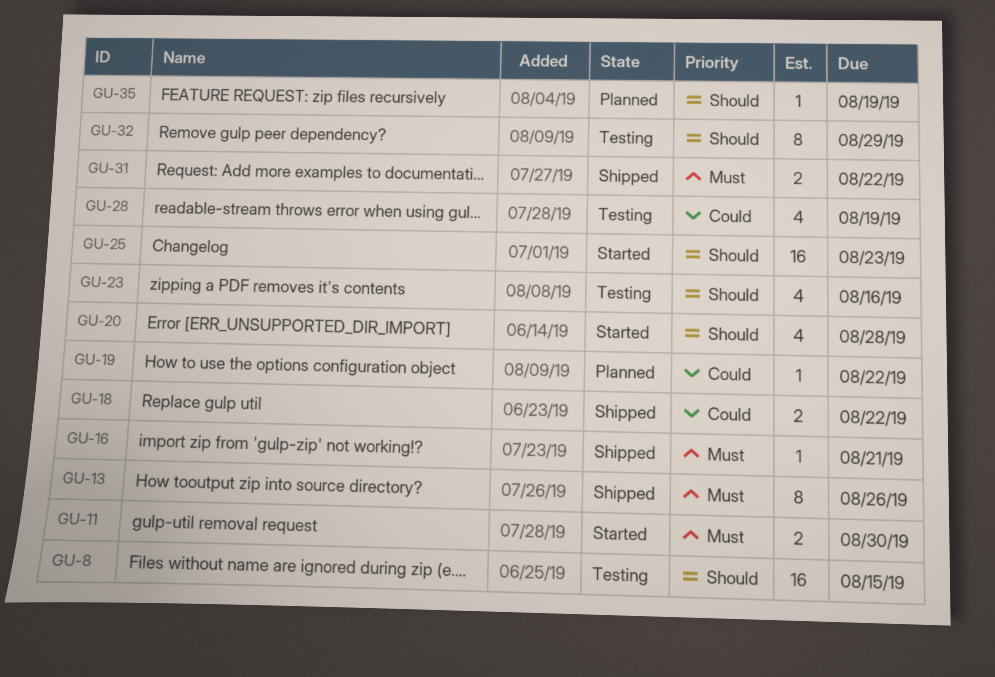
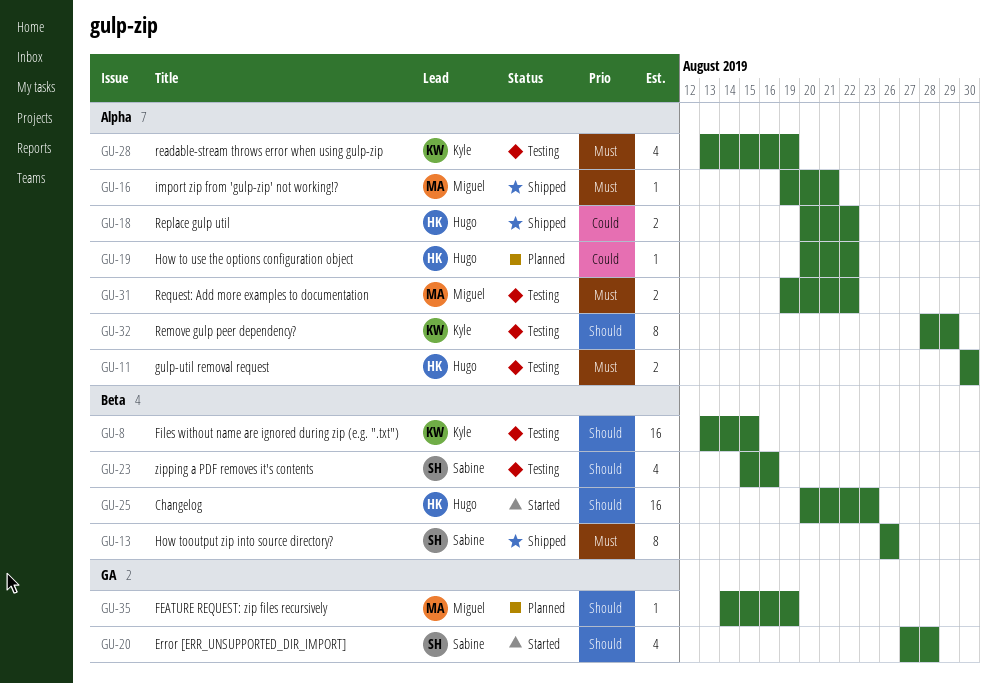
GU-11, status: Started -> Testing
GU-28, priority: Could -> Must
GU-31, status: Shipped -> Testing

